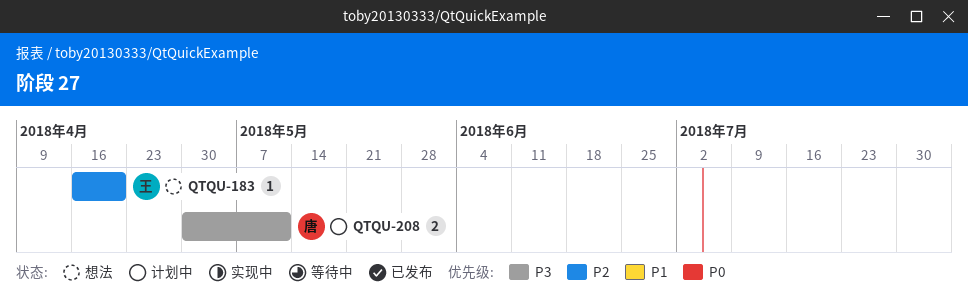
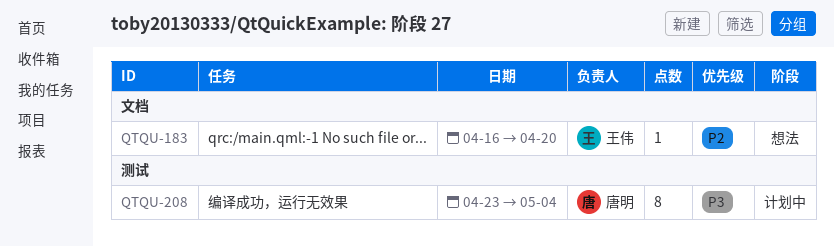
QTQU-208, estimate: 2 -> 8
QTQU-208, start: Apr 30 -> Apr 23
QTQU-208, due: May 11 -> May 4

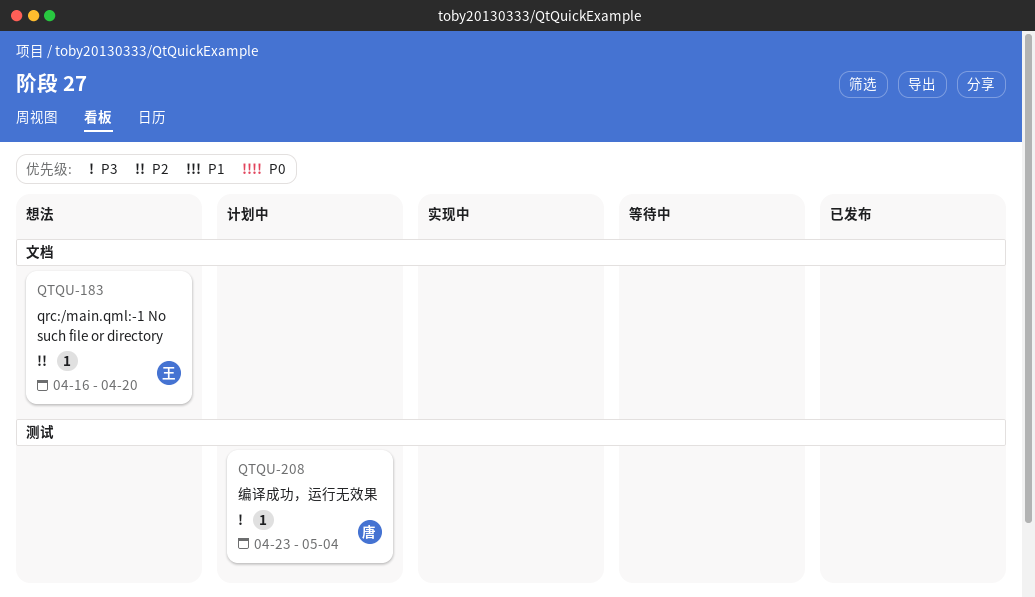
QTQU-208, estimate: 8 -> 1

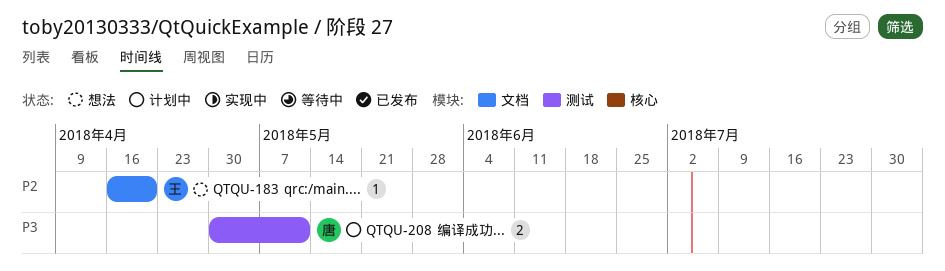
QTQU-208, estimate: 1 -> 2
QTQU-208, start: Apr 23 -> Apr 30
QTQU-208, due: May 4 -> May 11

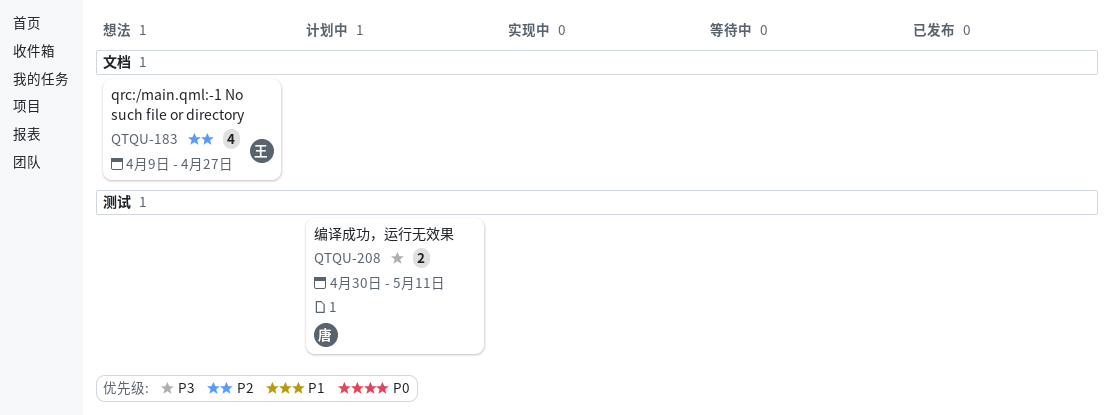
QTQU-183, estimate: 1 -> 4
QTQU-183, start: Apr 16 -> Apr 9
QTQU-183, due: Apr 20 -> Apr 27

